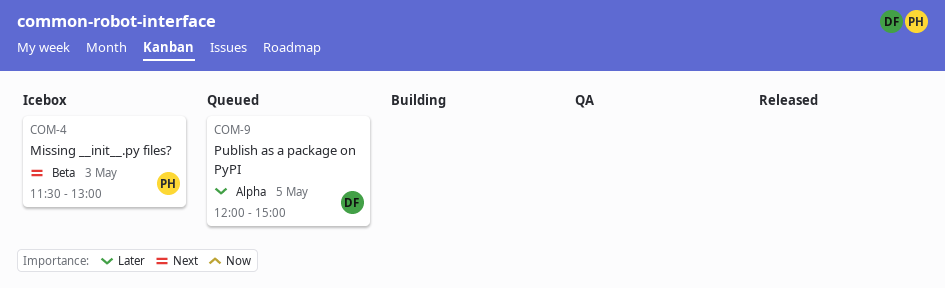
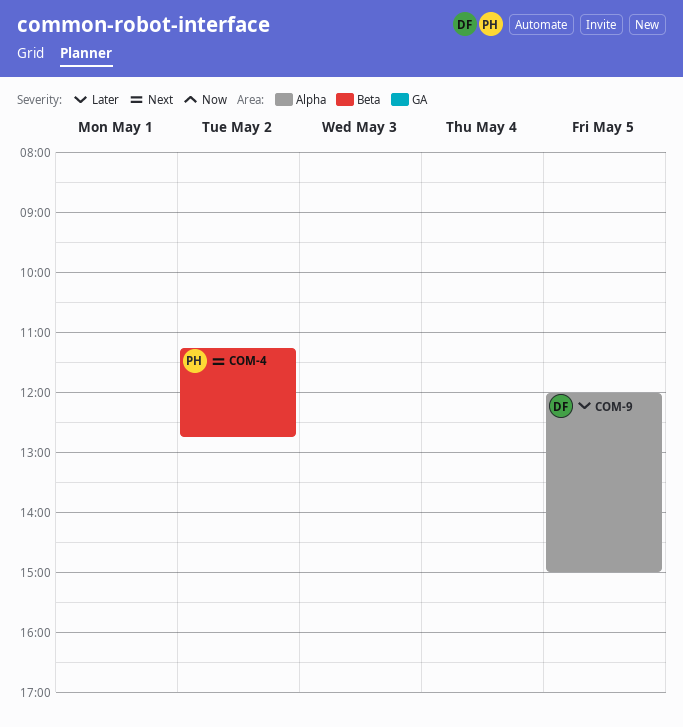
COM-4, day: May 3 -> May 2
COM-4, begins: 11:30 -> 11:15
COM-4, ends: 13:00 -> 12:45

